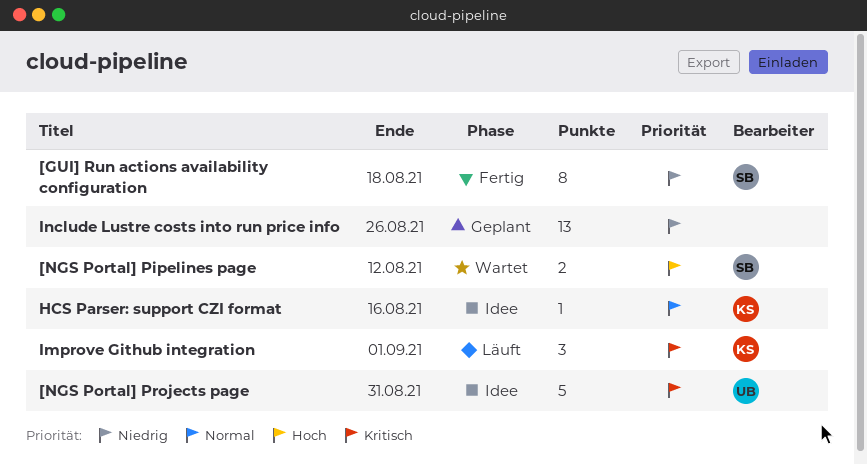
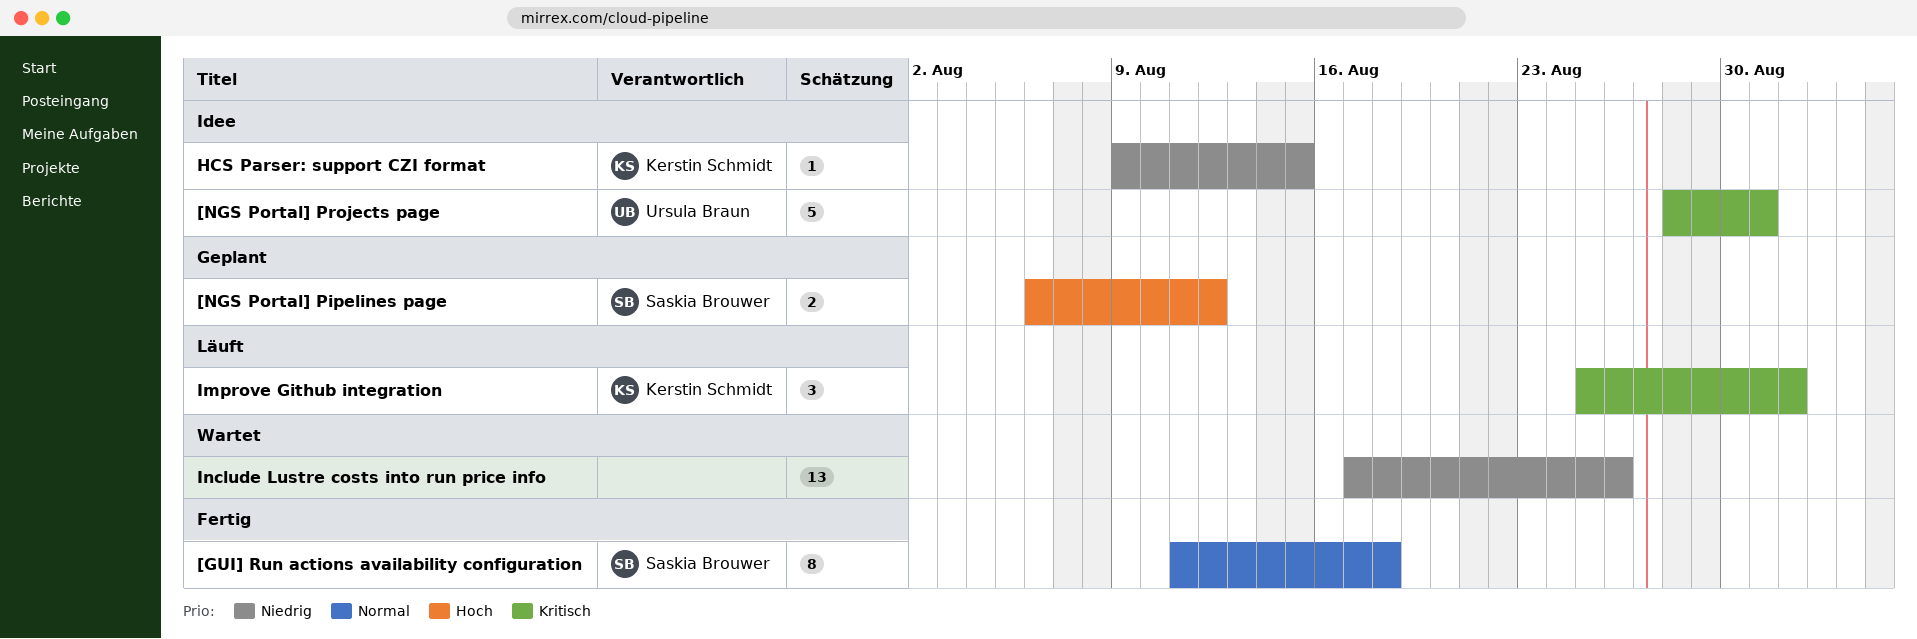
[GUI] Run actions availability configuration, priority: Niedrig -> Normal
[NGS Portal] Pipelines page, status: Wartet -> Geplant
HCS Parser: support CZI format, priority: Normal -> Niedrig
HCS Parser: support CZI format, due: Aug 16 -> Aug 15
Include Lustre costs into run price info, status: Geplant -> Wartet

